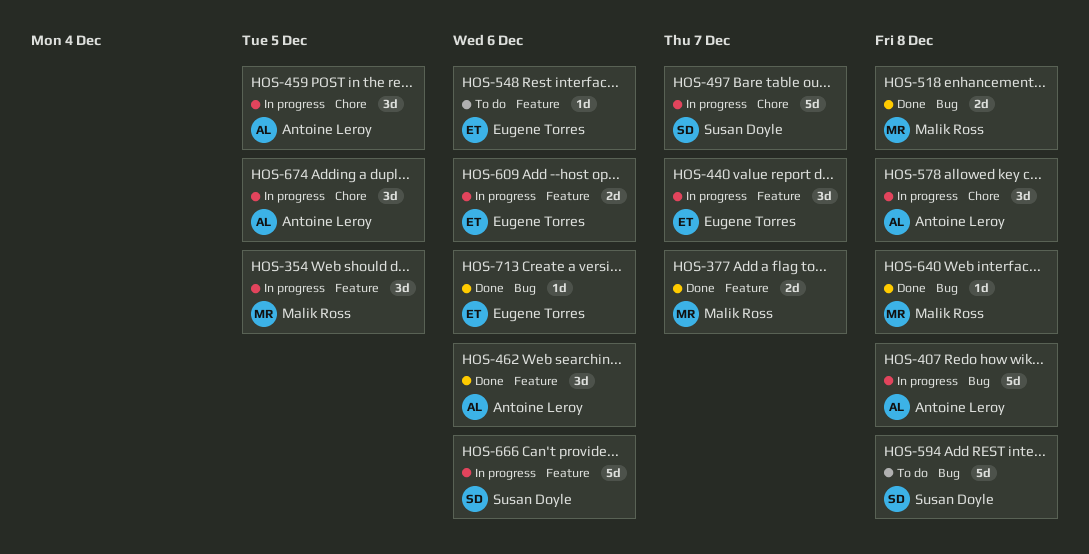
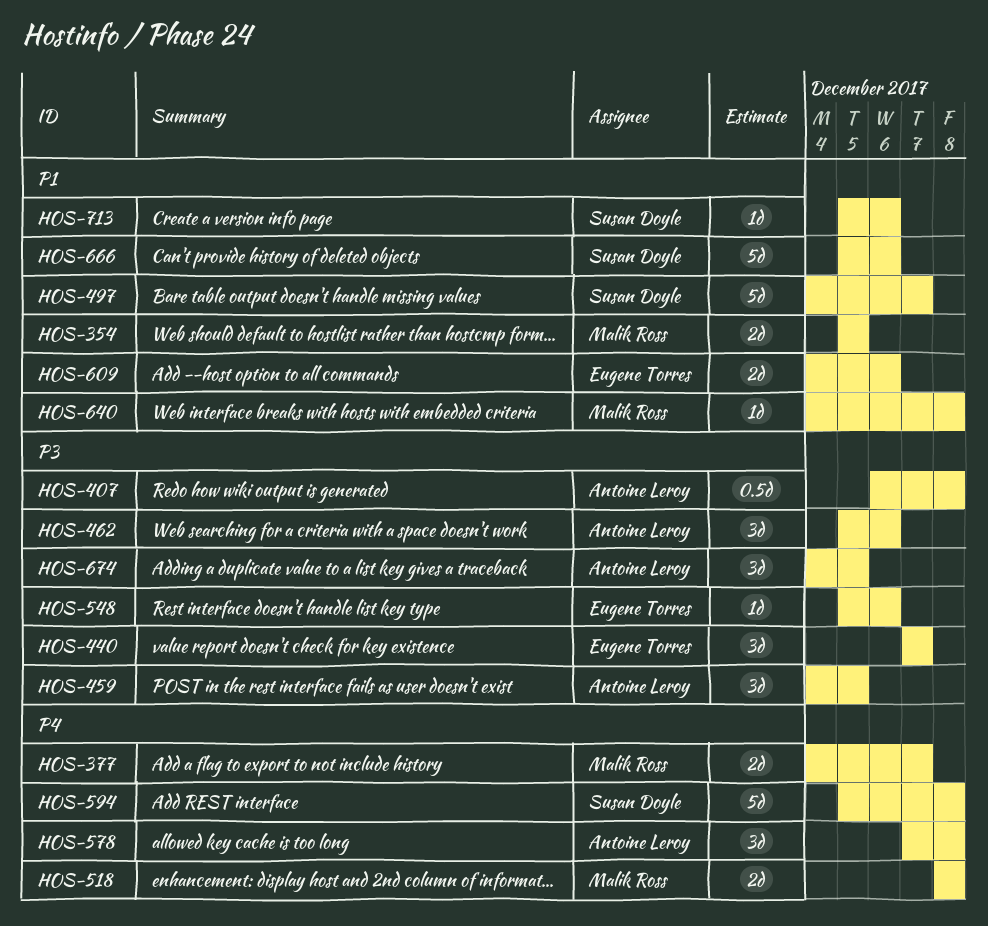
HOS-354, estimate: 3d -> 2d
HOS-407, estimate: 5d -> 0.5d
HOS-713, owner: Eugene Torres -> Susan Doyle

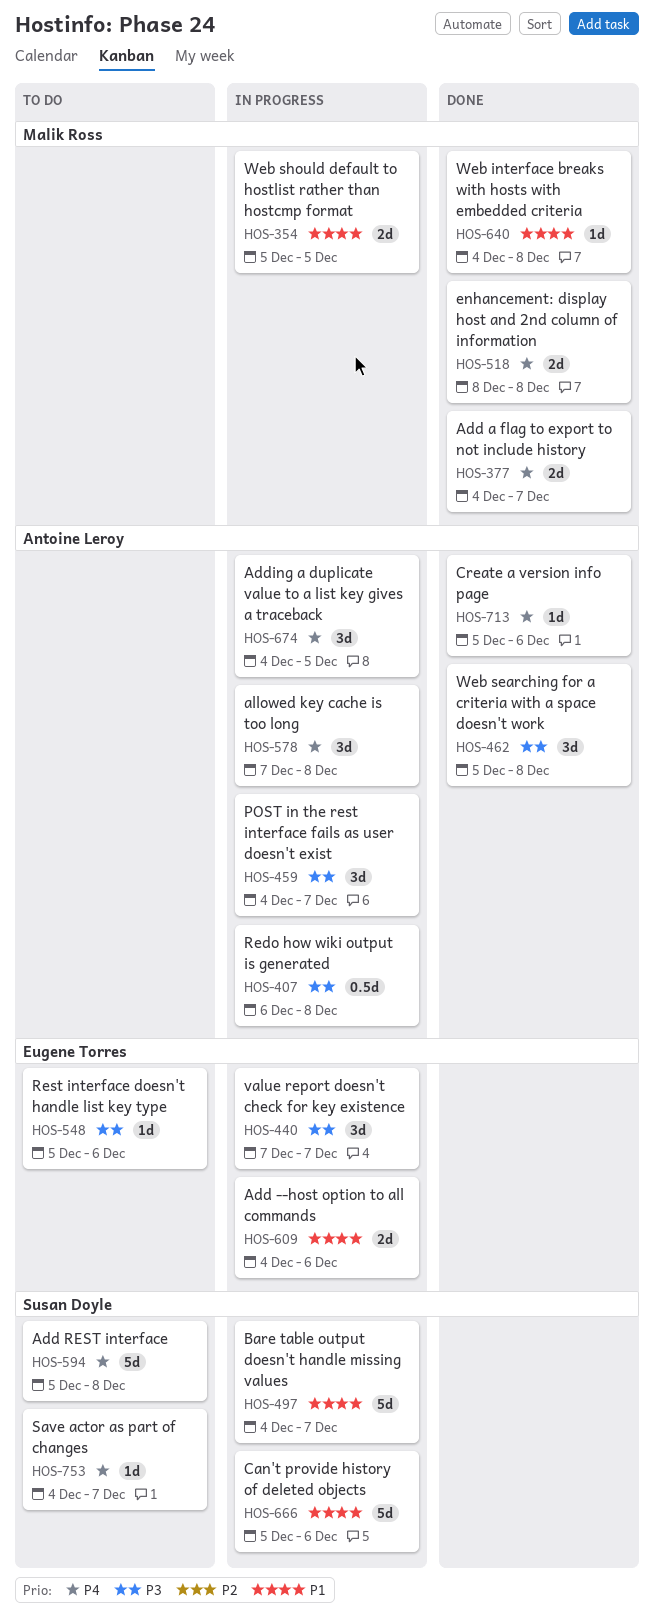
HOS-459, due: Dec 5 -> Dec 7
HOS-462, due: Dec 6 -> Dec 8
HOS-674, priority: P3 -> P4
HOS-713, owner: Susan Doyle -> Antoine Leroy
HOS-713, priority: P1 -> P4
HOS-753: none -> present

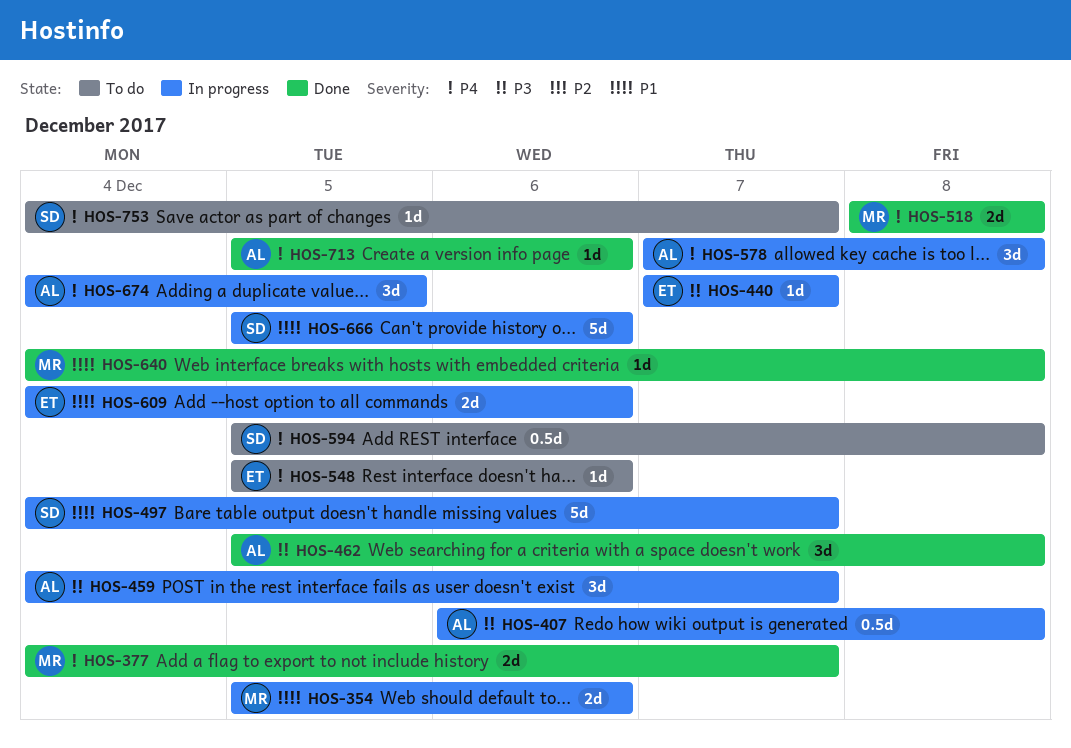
HOS-354, due: Dec 5 -> Dec 6
HOS-440, estimate: 3d -> 1d
HOS-548, priority: P3 -> P4
HOS-594, estimate: 5d -> 0.5d

